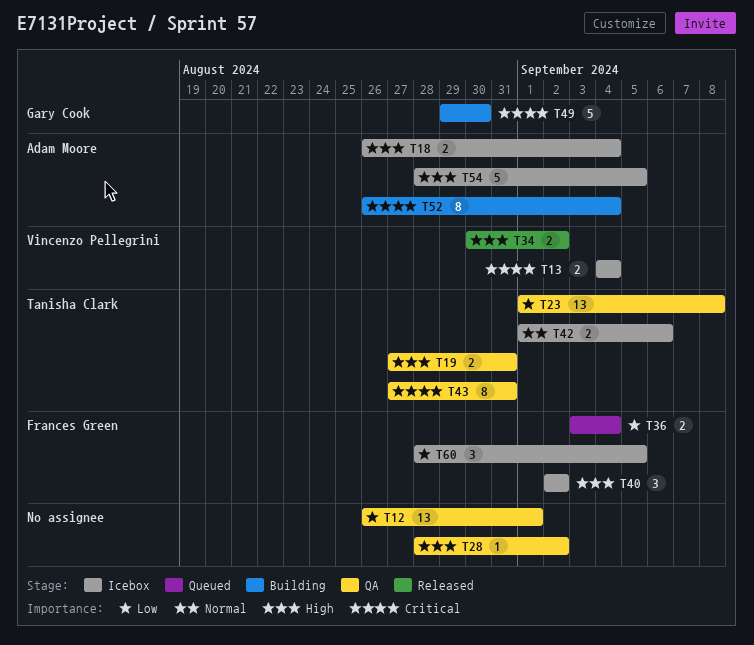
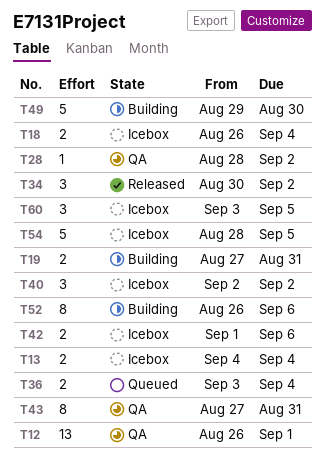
T19, status: QA -> Building
T23: present -> none
T34, estimate: 2 -> 3
T52, due: Sep 4 -> Sep 6
T60, start: Aug 28 -> Sep 3

